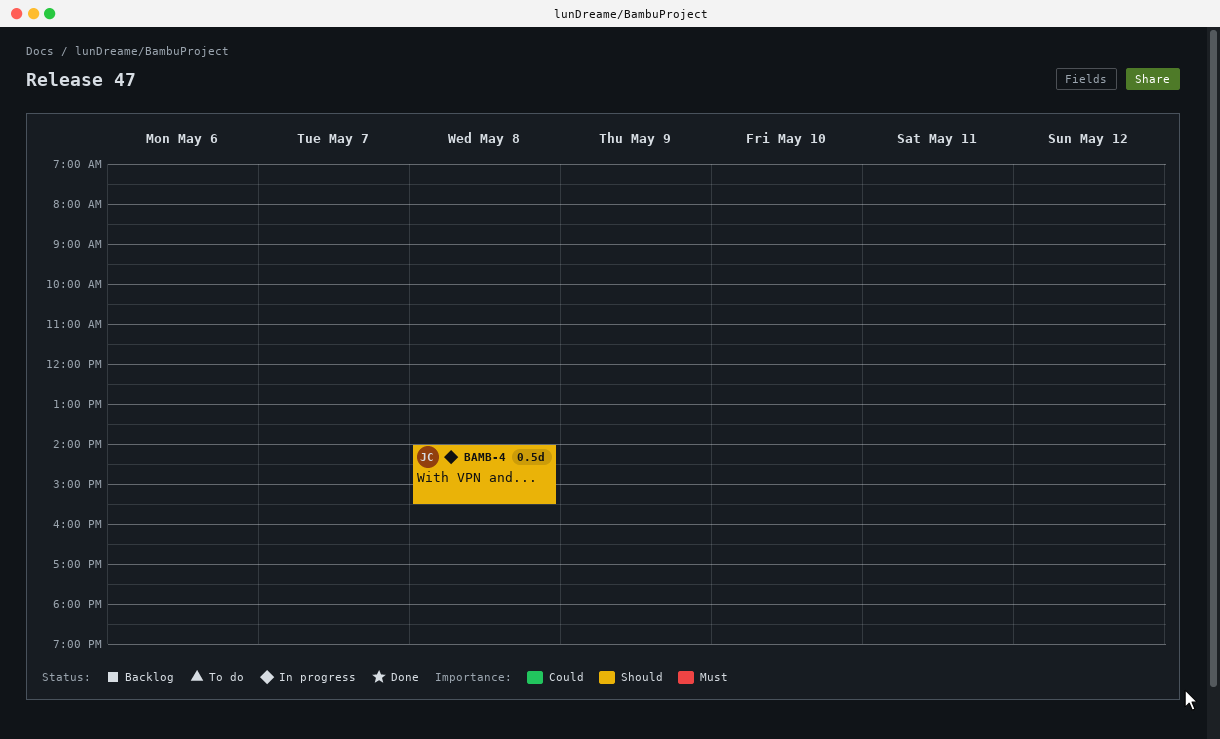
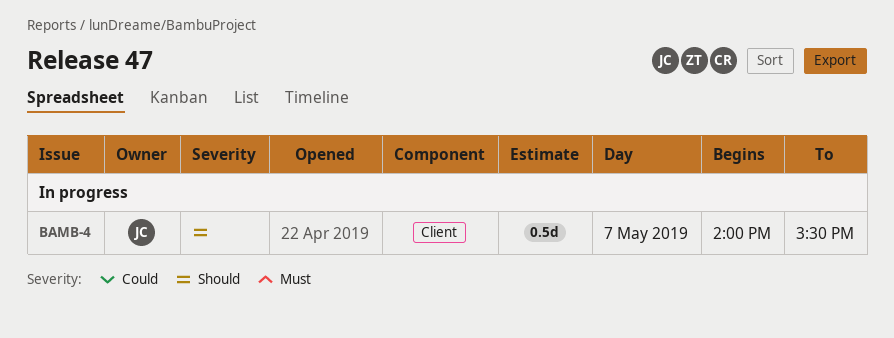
BAMB-4, day: May 8 -> May 7

